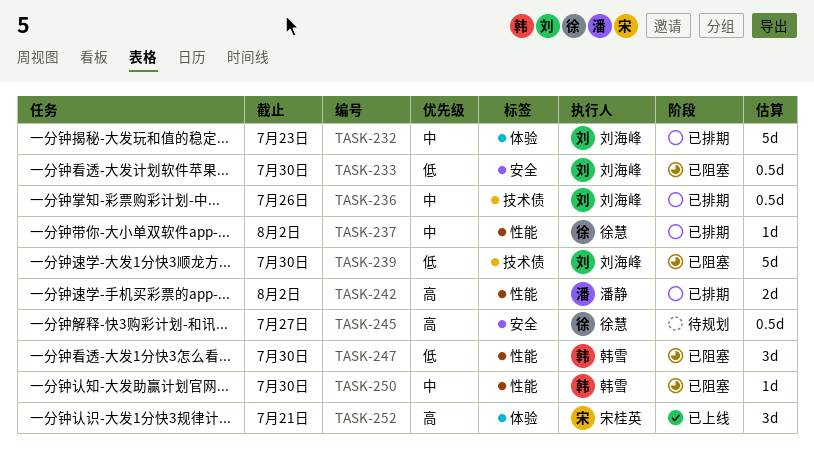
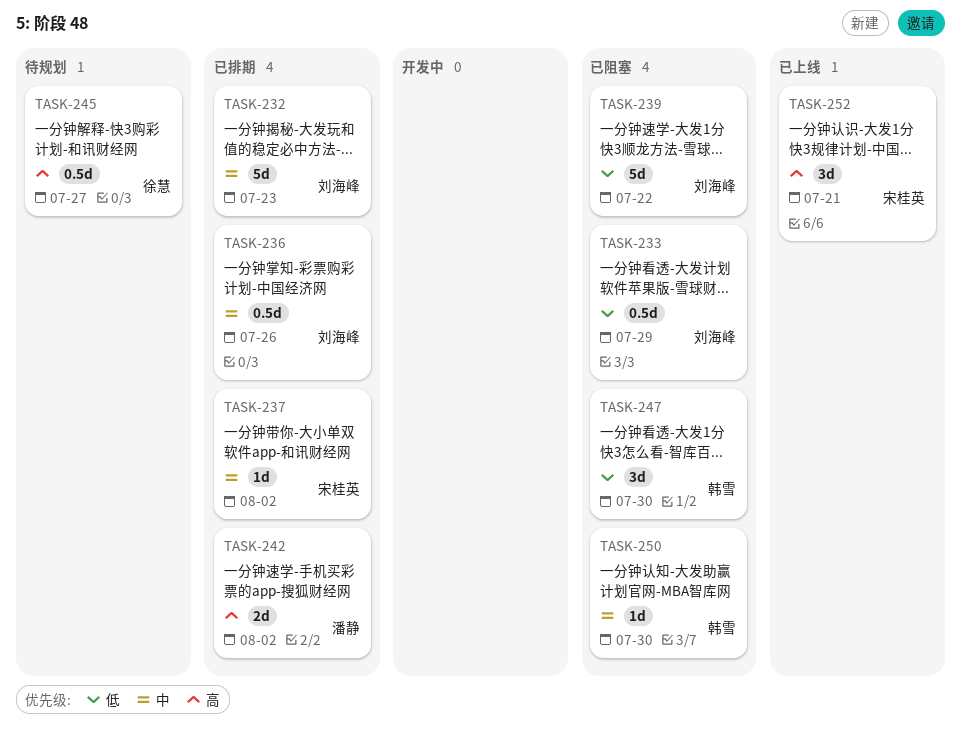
TASK-233, due: Jul 30 -> Jul 29
TASK-237, owner: 徐慧 -> 宋桂英
TASK-239, due: Jul 30 -> Jul 22

